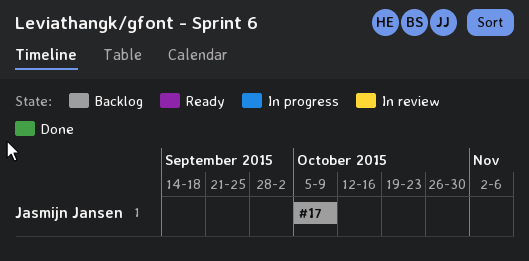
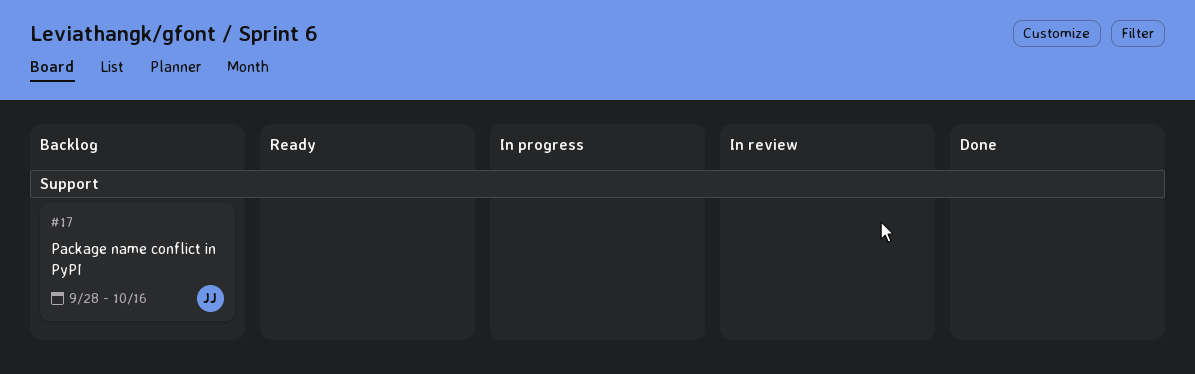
#17, start: Oct 5 -> Sep 28
#17, due: Oct 9 -> Oct 16

